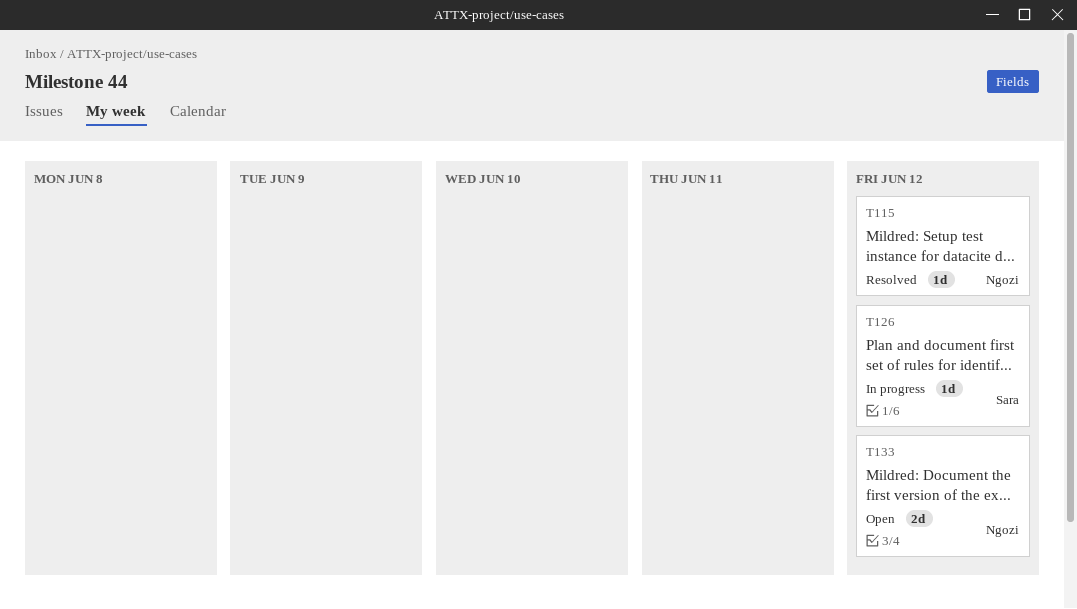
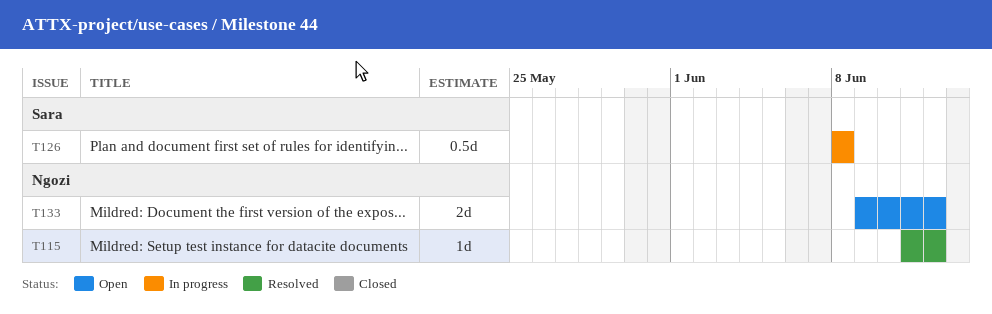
T126, estimate: 1d -> 0.5d
T126, due: Jun 12 -> Jun 8

